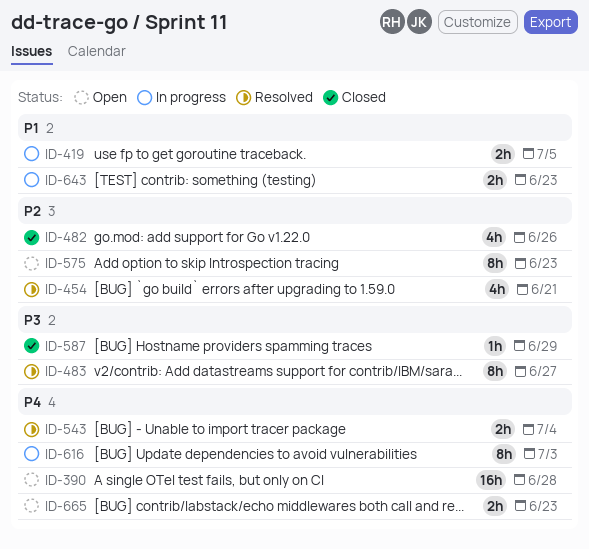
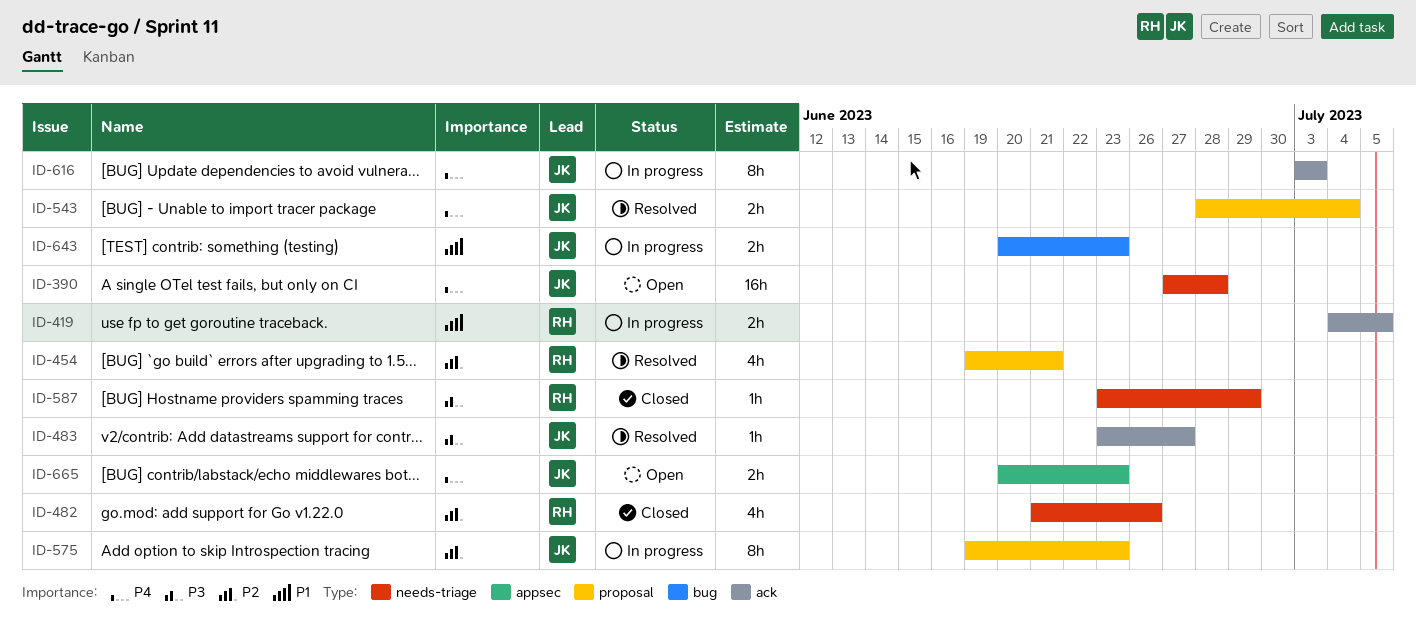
ID-483, estimate: 8h -> 1h
ID-575, status: Open -> In progress

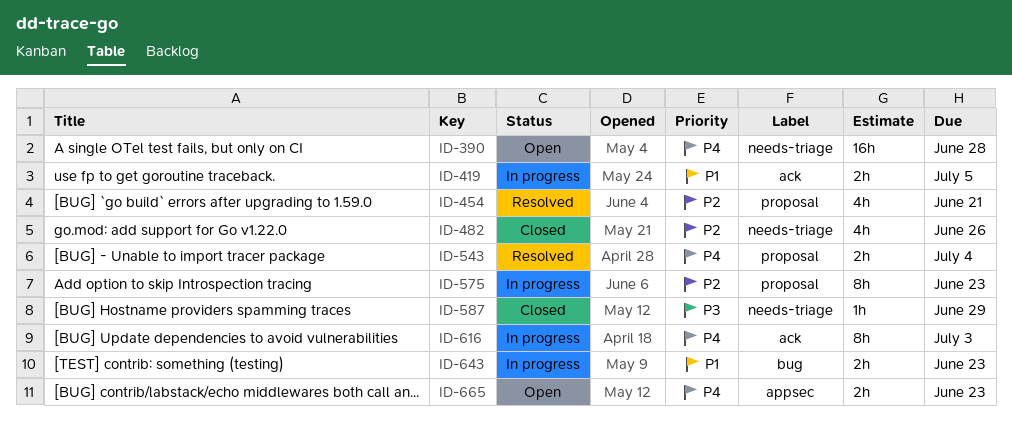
ID-483: present -> none

